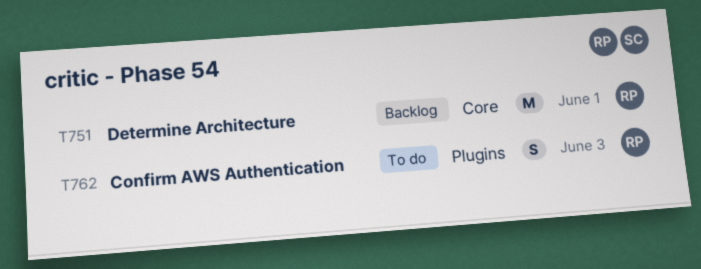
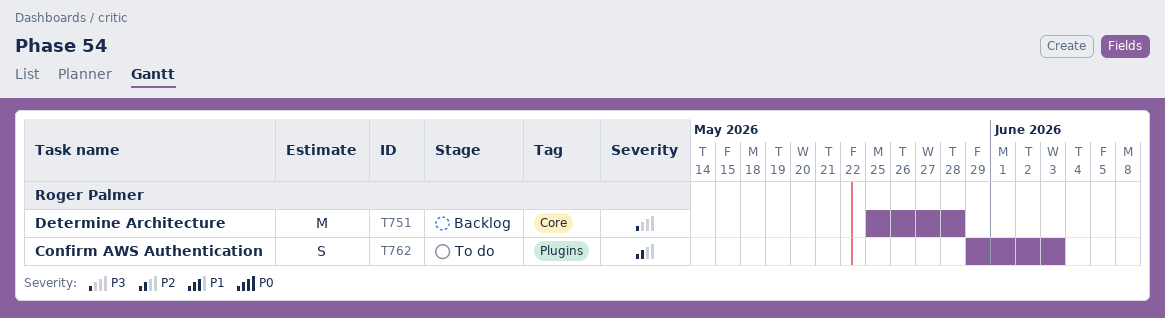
T751, due: Jun 1 -> May 28

